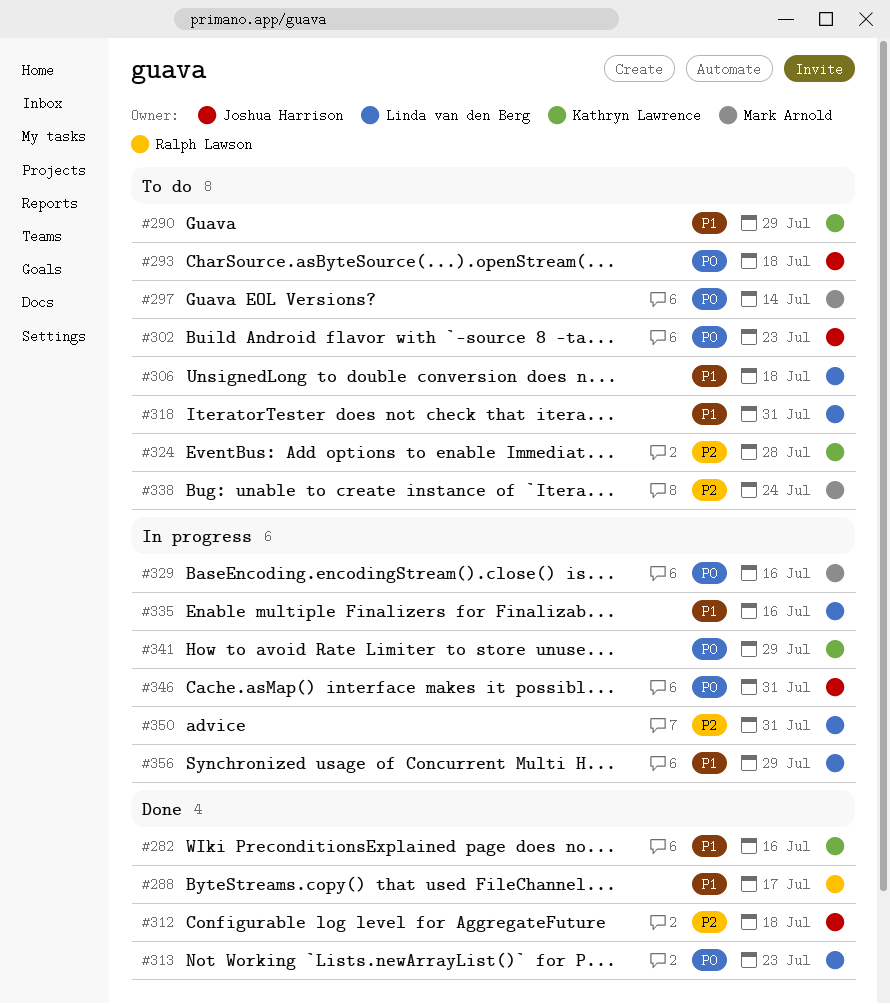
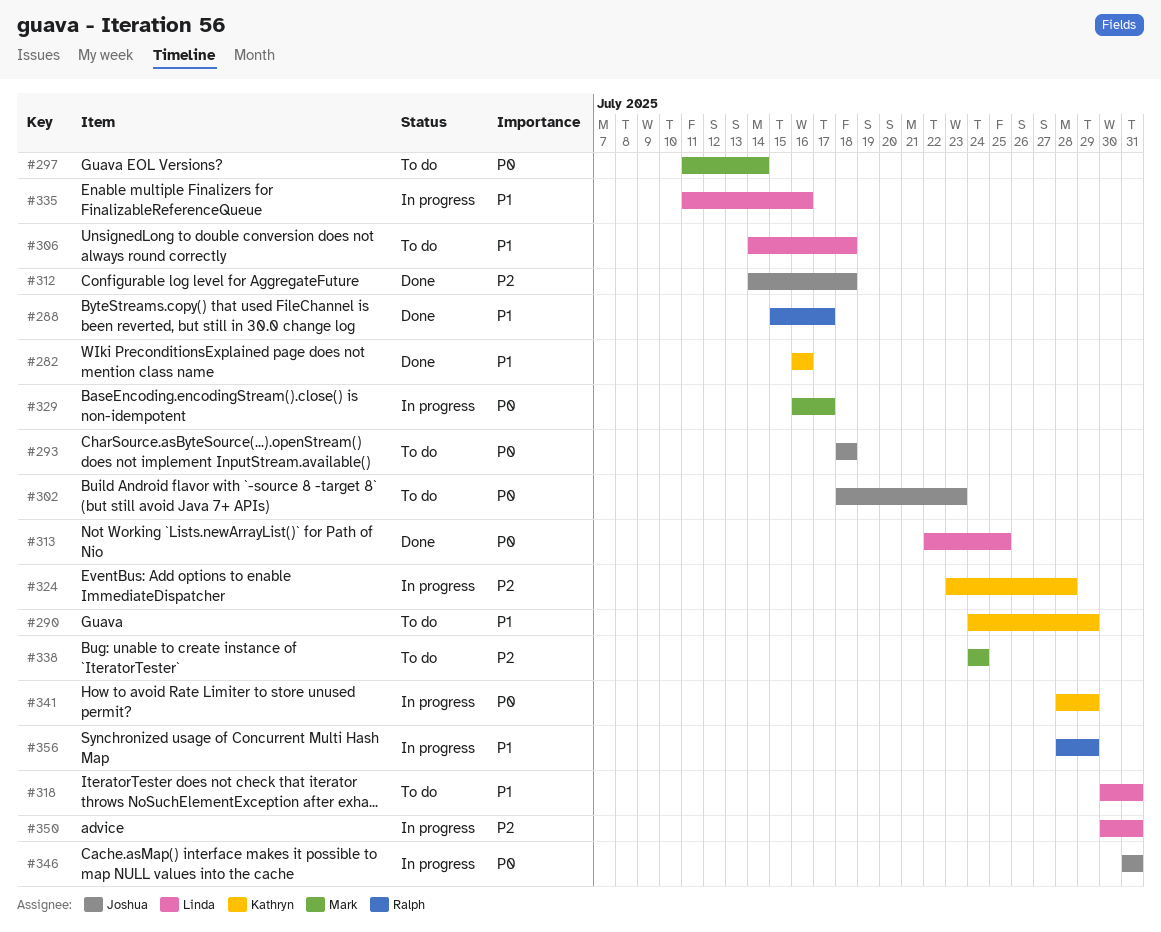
#313, due: Jul 23 -> Jul 25
#324, status: To do -> In progress
#329, due: Jul 16 -> Jul 17
#356, owner: Linda van den Berg -> Ralph Lawson

